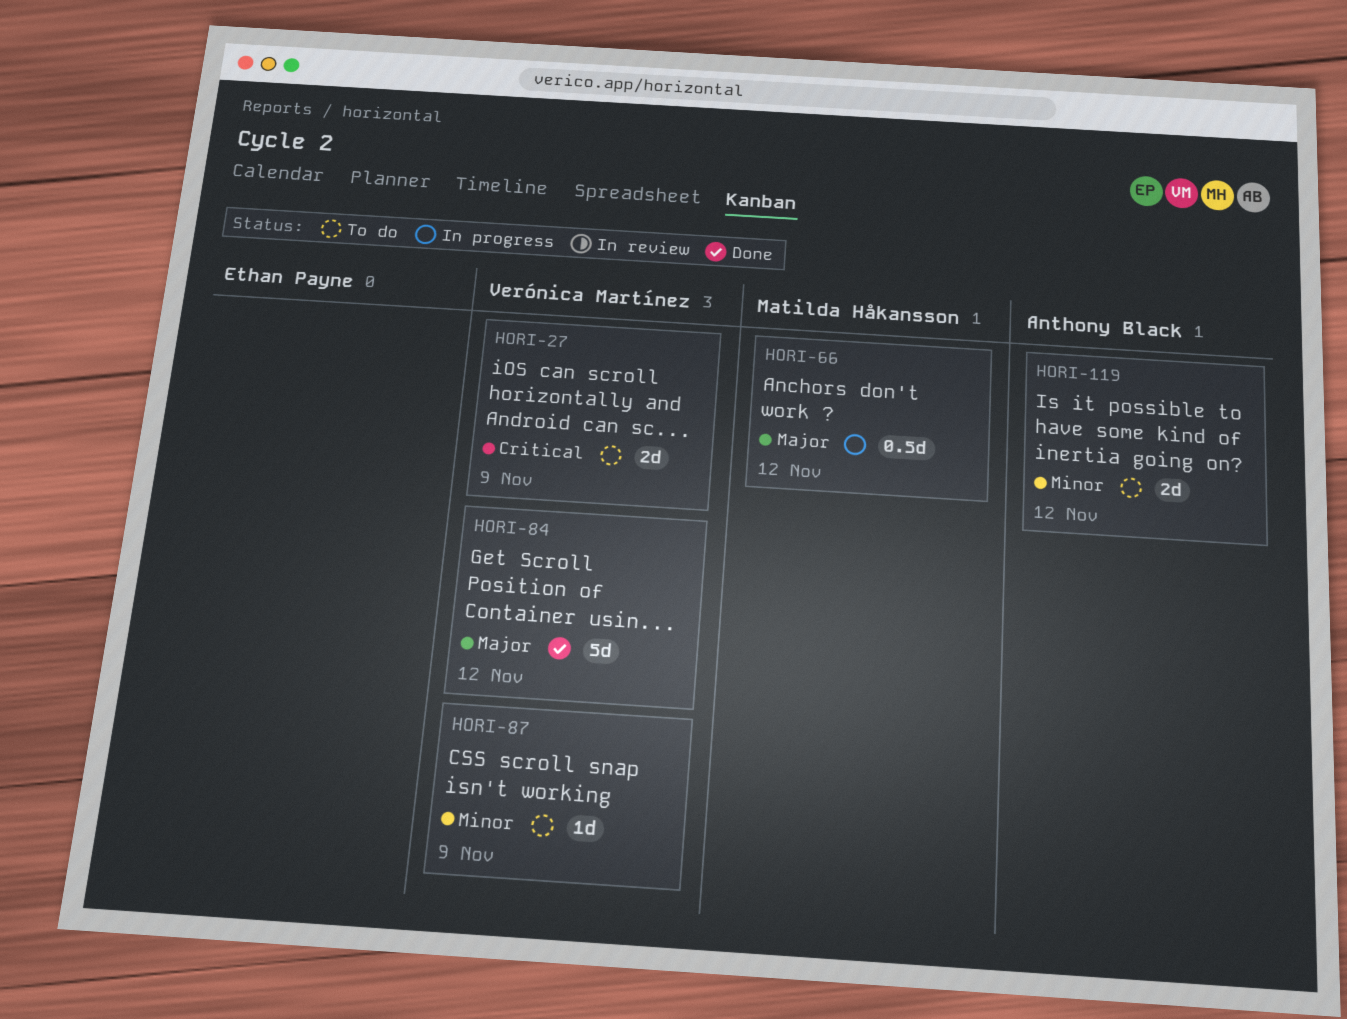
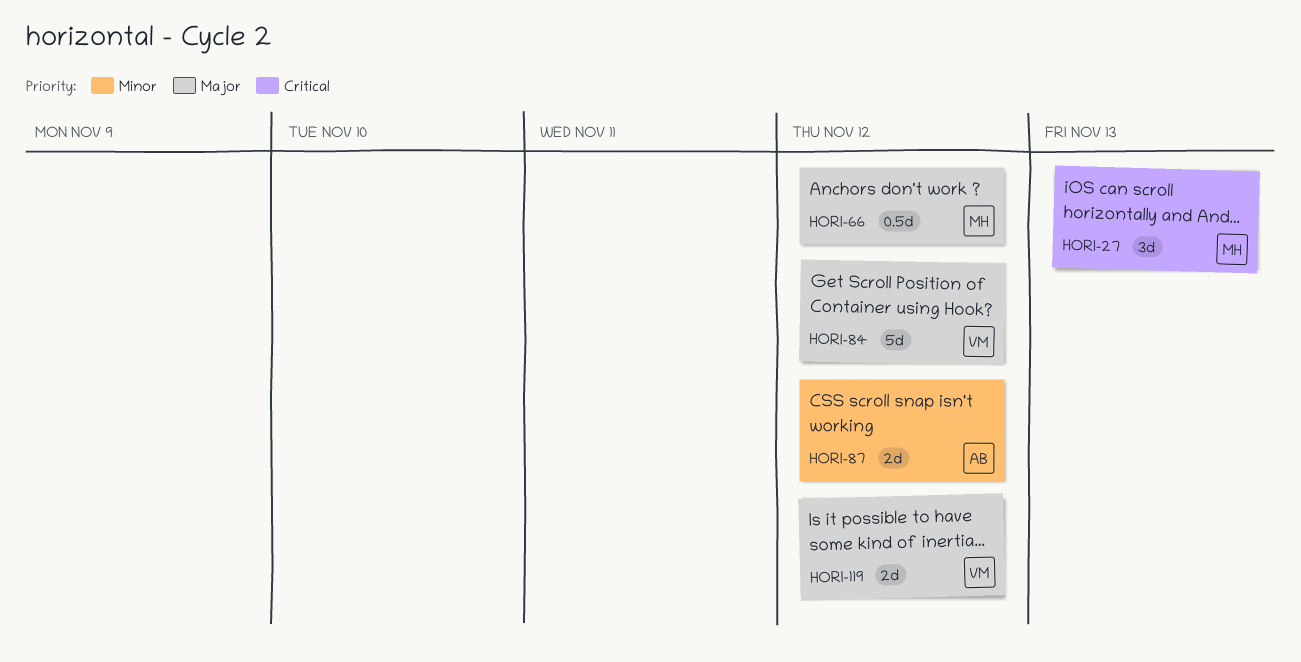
HORI-27, owner: Verónica Martínez -> Matilda Håkansson
HORI-27, estimate: 2d -> 3d
HORI-27, due: Nov 9 -> Nov 13
HORI-87, owner: Verónica Martínez -> Anthony Black
HORI-87, estimate: 1d -> 2d
HORI-87, due: Nov 9 -> Nov 12
HORI-119, owner: Anthony Black -> Verónica Martínez
HORI-119, priority: Minor -> Major

